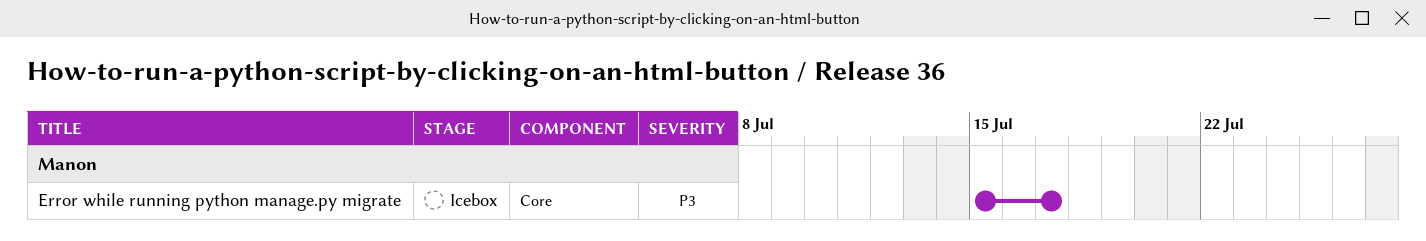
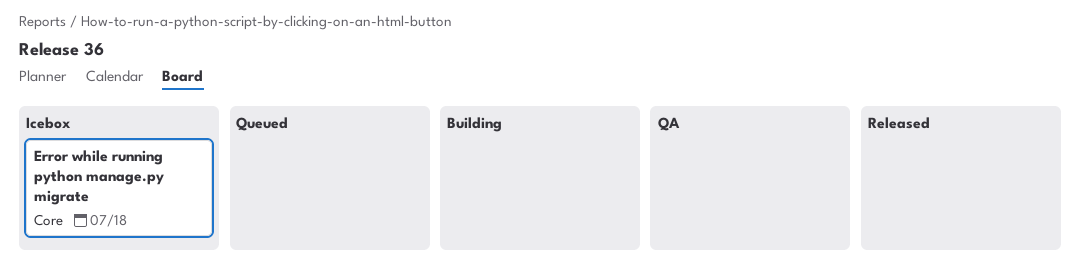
Error while running python manage.py migrate, due: Jul 17 -> Jul 18

